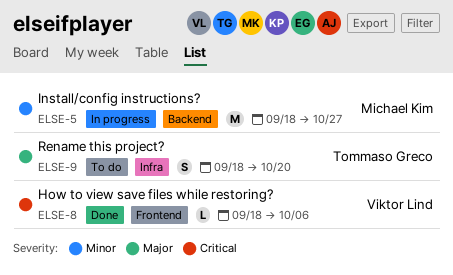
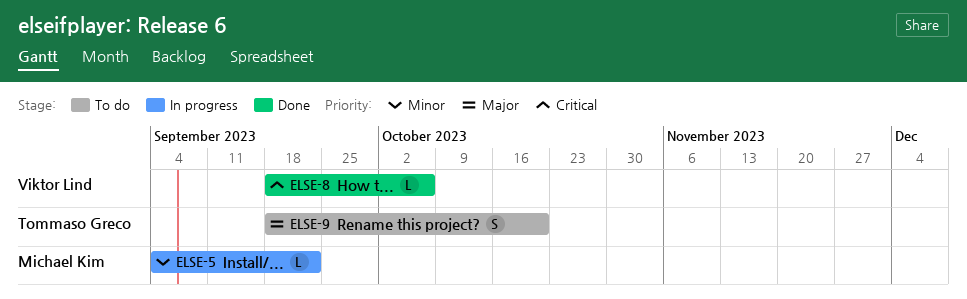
ELSE-5, estimate: M -> L
ELSE-5, start: Sep 18 -> Sep 4
ELSE-5, due: Oct 27 -> Sep 22

